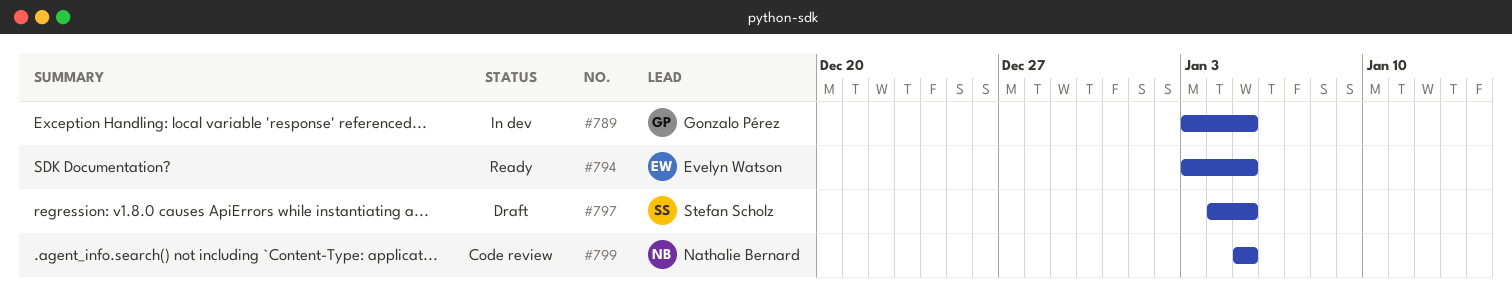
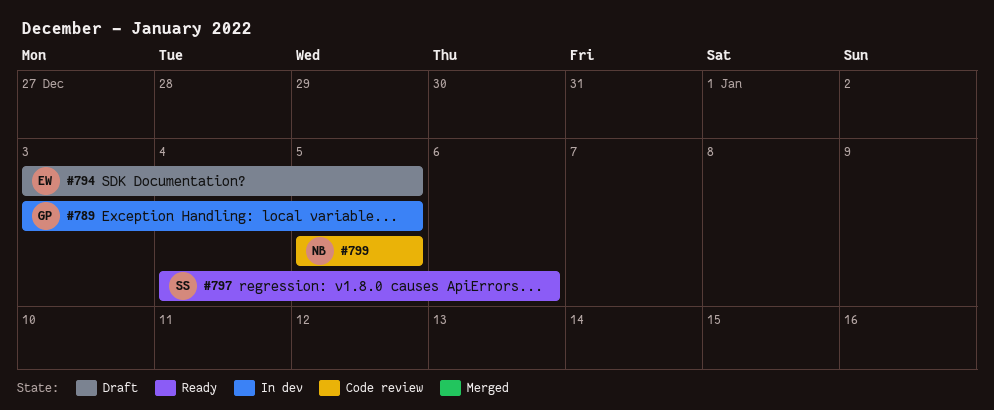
#794, status: Ready -> Draft
#797, status: Draft -> Ready
#797, due: Jan 5 -> Jan 6

